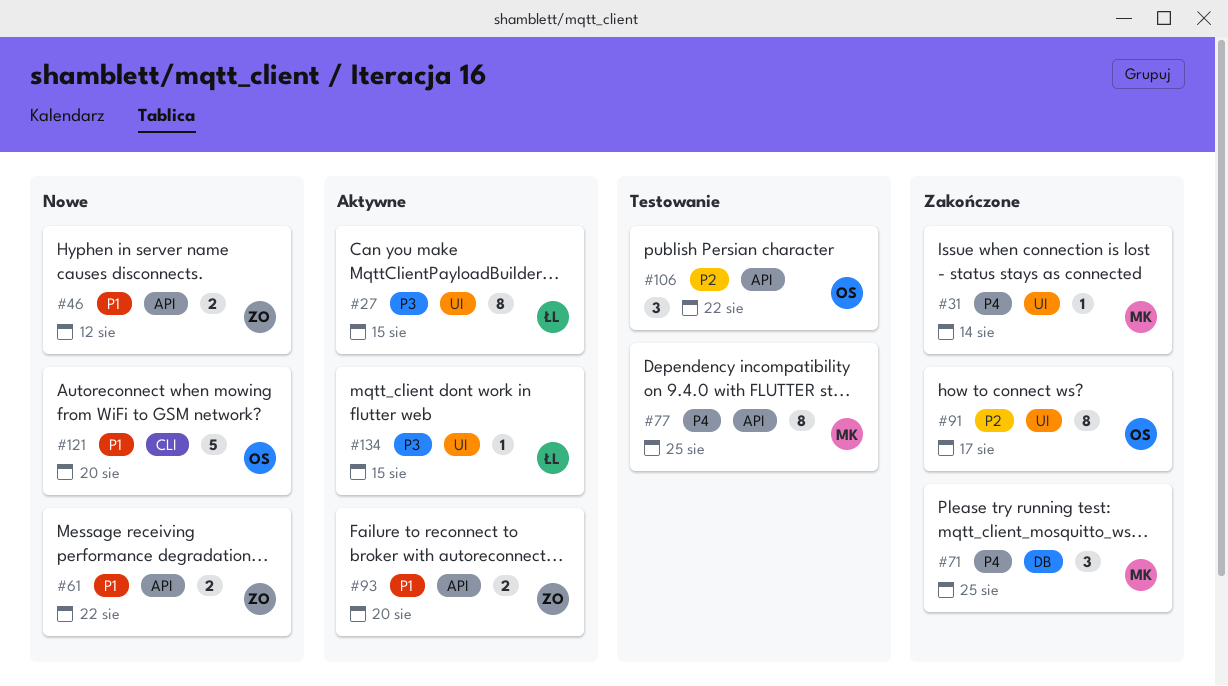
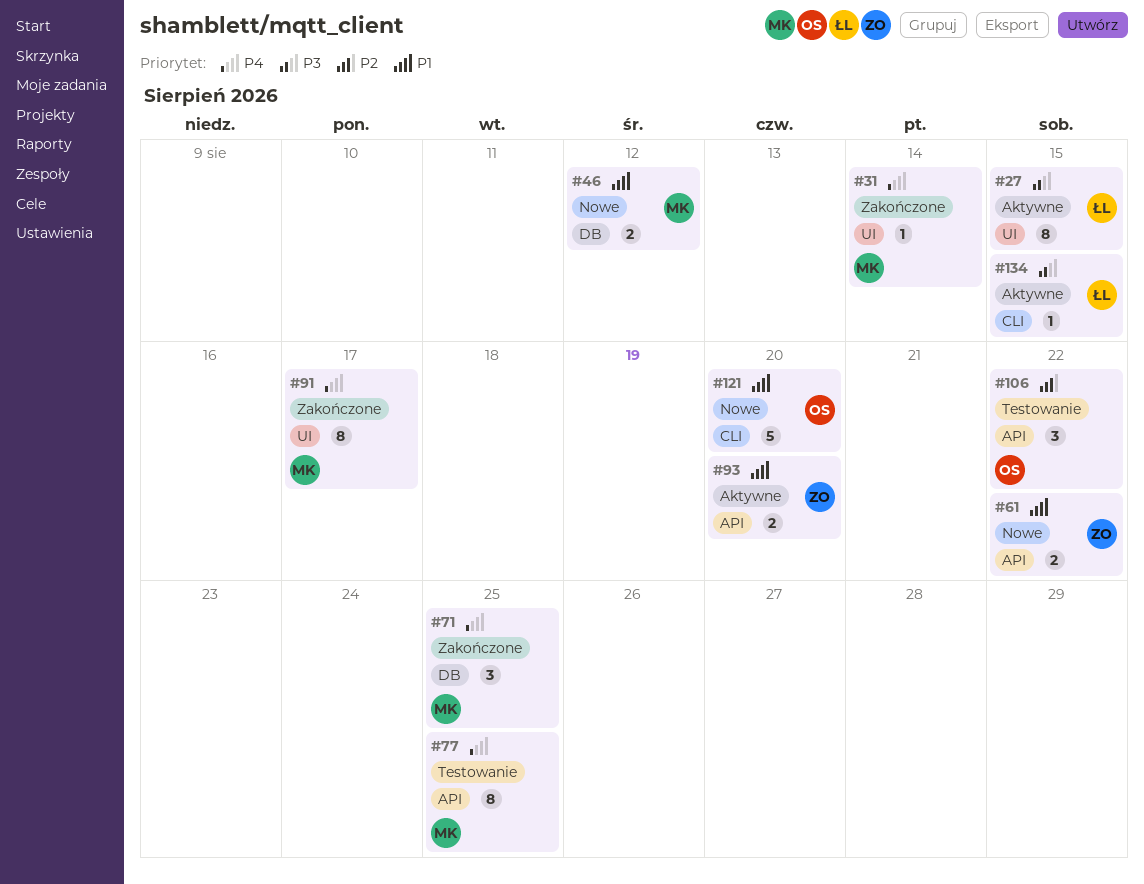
#46, owner: ZO -> MK
#46, label: API -> DB
#91, owner: OS -> MK
#91, priority: P2 -> P4
#134, label: UI -> CLI

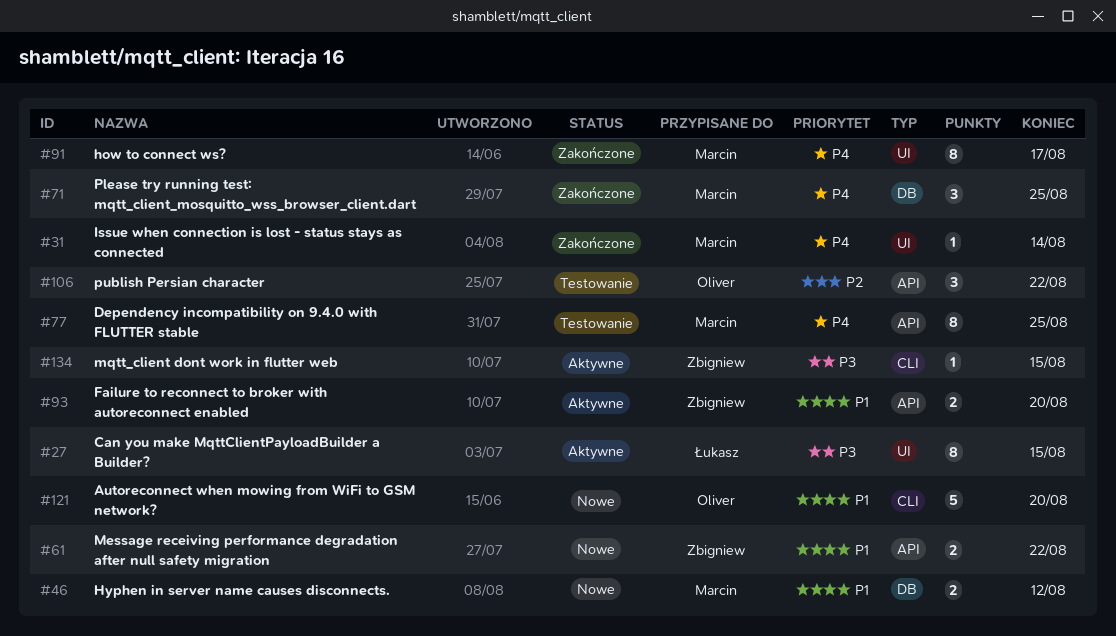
#134, owner: Łukasz -> Zbigniew

